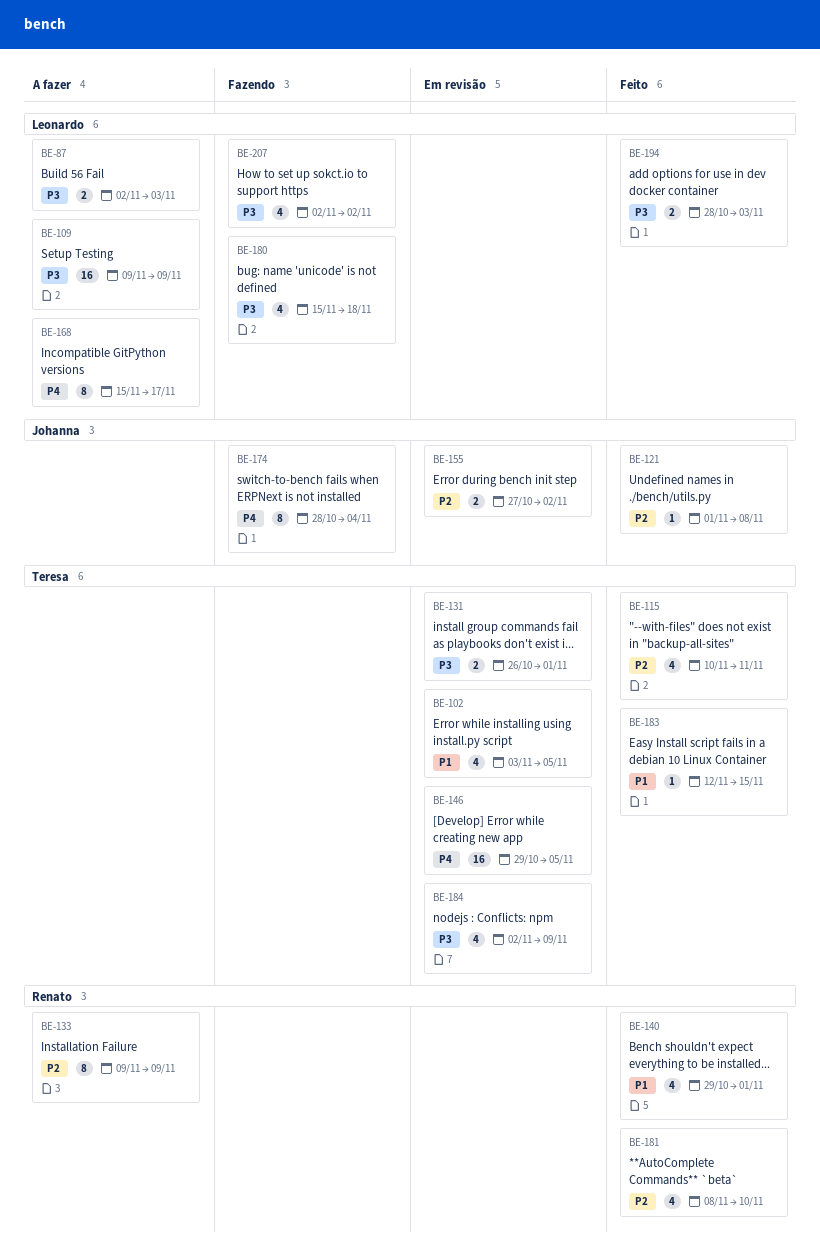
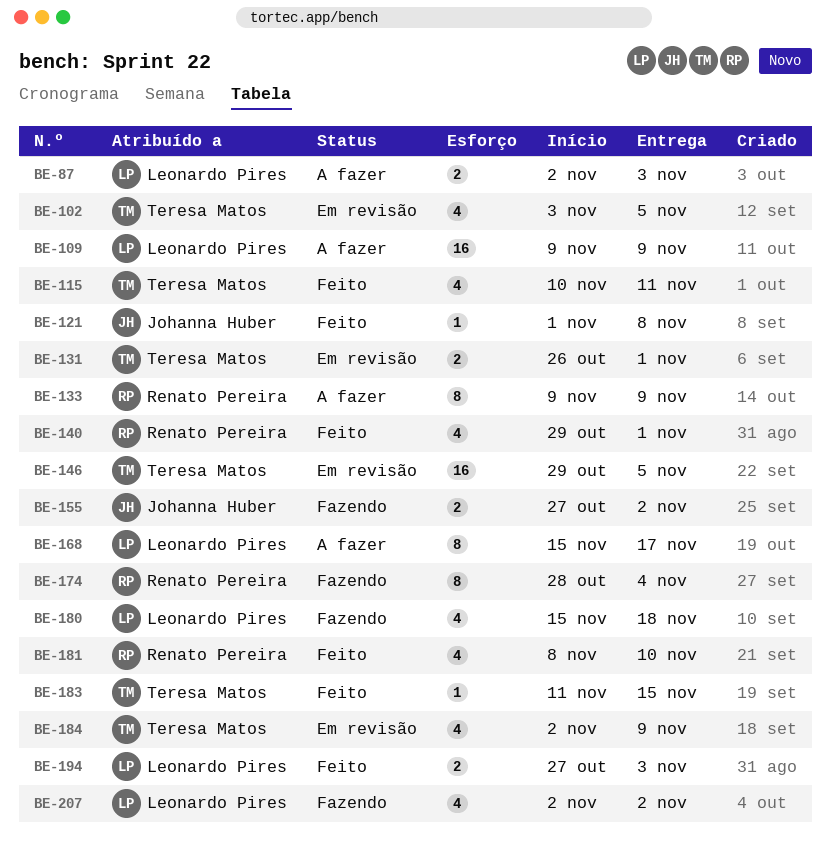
BE-155, status: Em revisão -> Fazendo
BE-174, owner: Johanna Huber -> Renato Pereira
BE-183, start: Nov 12 -> Nov 11
BE-194, start: Oct 28 -> Oct 27

